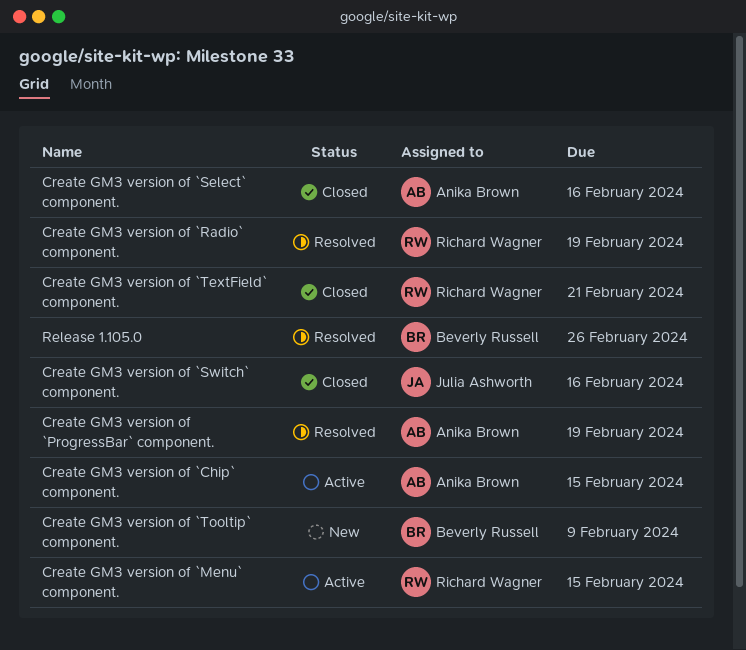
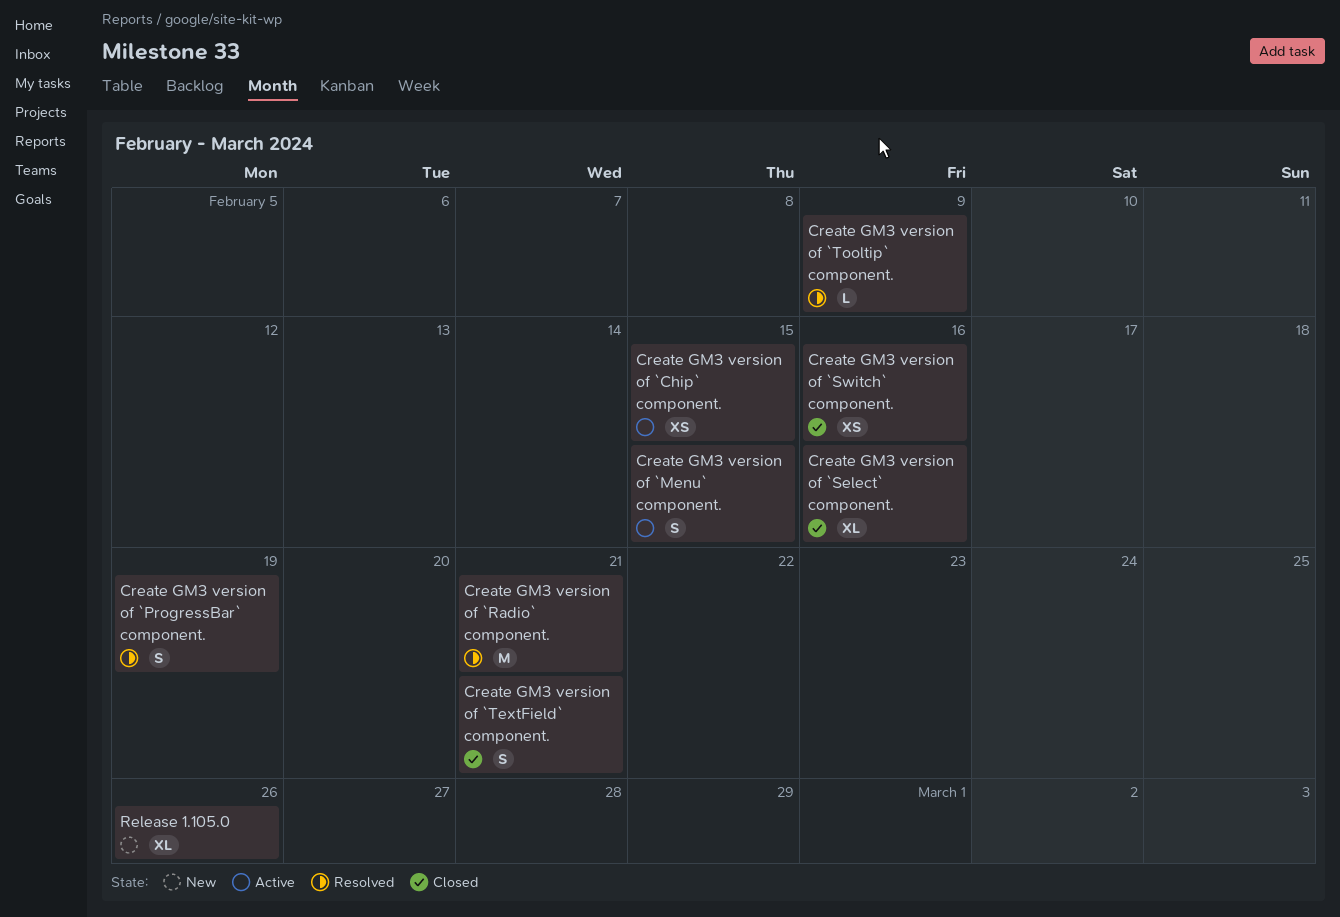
Create GM3 version of `Radio` component., due: Feb 19 -> Feb 21
Create GM3 version of `Tooltip` component., status: New -> Resolved
Release 1.105.0, status: Resolved -> New

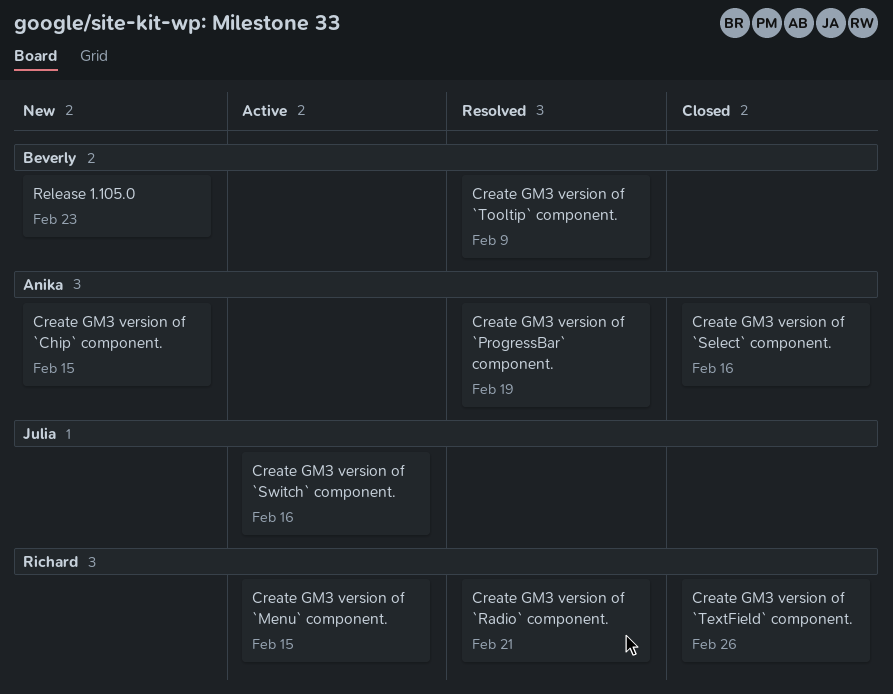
Create GM3 version of `Chip` component., status: Active -> New
Create GM3 version of `Switch` component., status: Closed -> Active
Create GM3 version of `TextField` component., due: Feb 21 -> Feb 26
Release 1.105.0, due: Feb 26 -> Feb 23

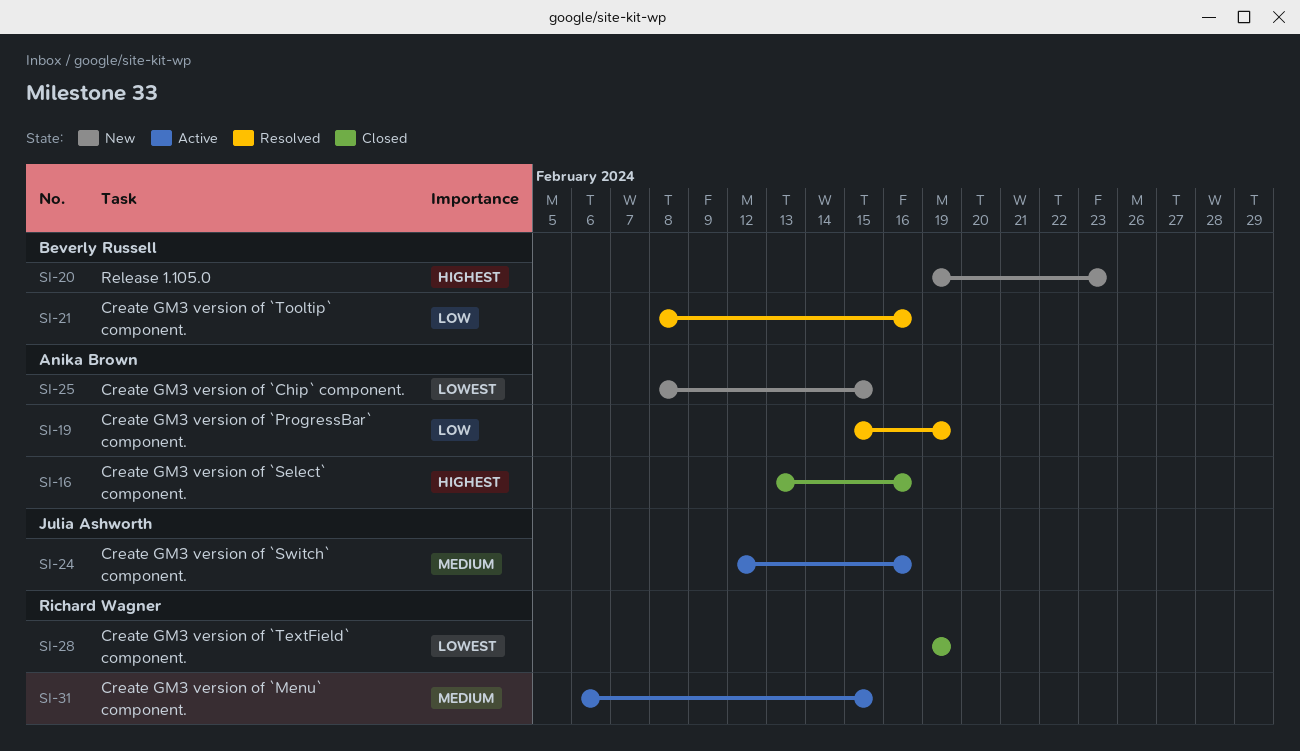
Create GM3 version of `Radio` component.: present -> none
Create GM3 version of `TextField` component., due: Feb 26 -> Feb 19
Create GM3 version of `Tooltip` component., due: Feb 9 -> Feb 16

